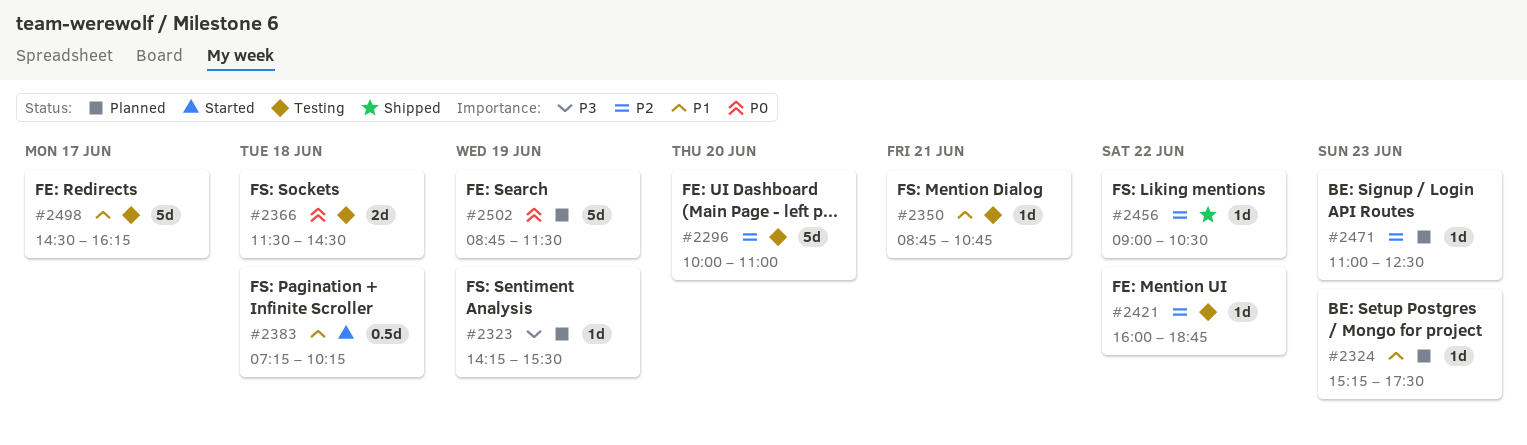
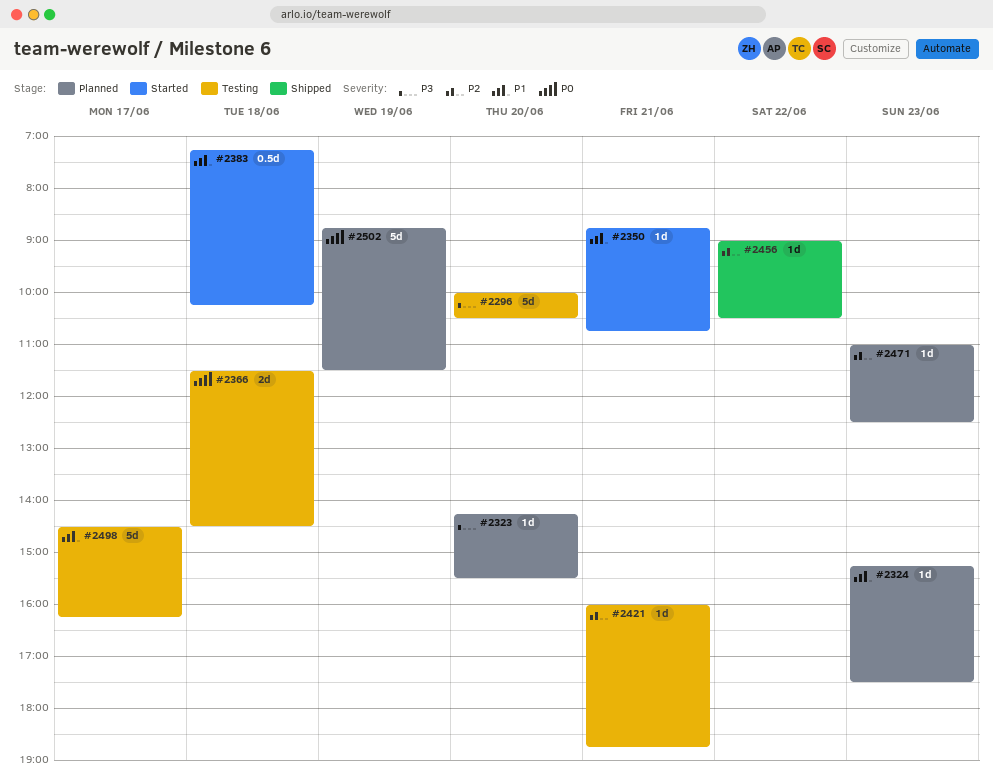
#2296, priority: P2 -> P3
#2296, ends: 11:00 -> 10:30
#2323, day: Jun 19 -> Jun 20
#2350, status: Testing -> Started
#2421, day: Jun 22 -> Jun 21

